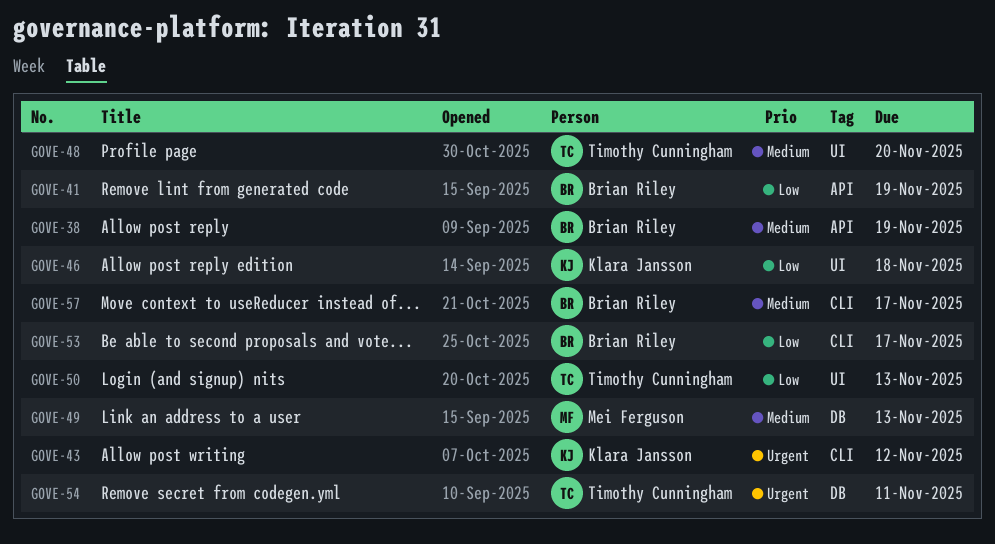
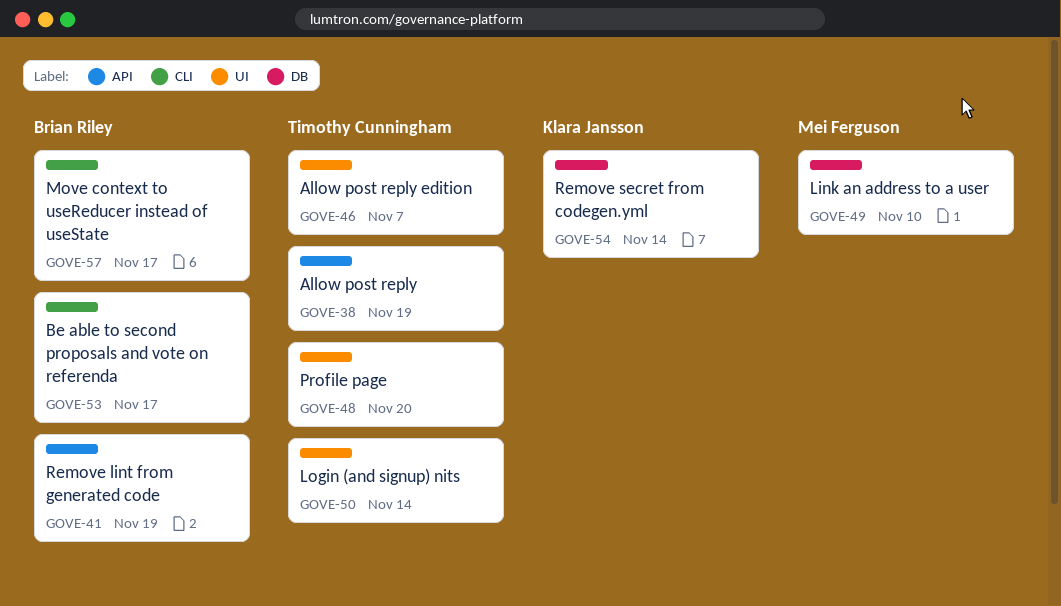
GOVE-38, owner: Brian Riley -> Timothy Cunningham
GOVE-43: present -> none
GOVE-46, owner: Klara Jansson -> Timothy Cunningham
GOVE-46, due: Nov 18 -> Nov 7
GOVE-49, due: Nov 13 -> Nov 10
GOVE-50, due: Nov 13 -> Nov 14
GOVE-54, owner: Timothy Cunningham -> Klara Jansson
GOVE-54, due: Nov 11 -> Nov 14

